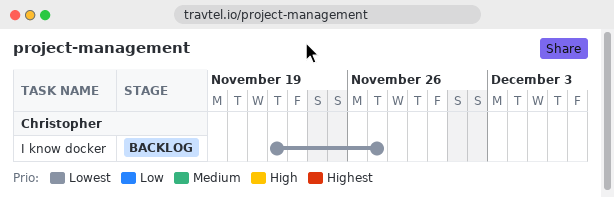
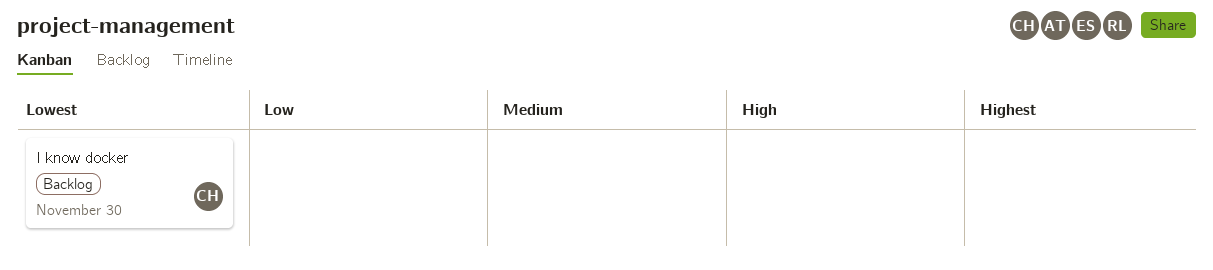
I know docker, due: Nov 27 -> Nov 30

